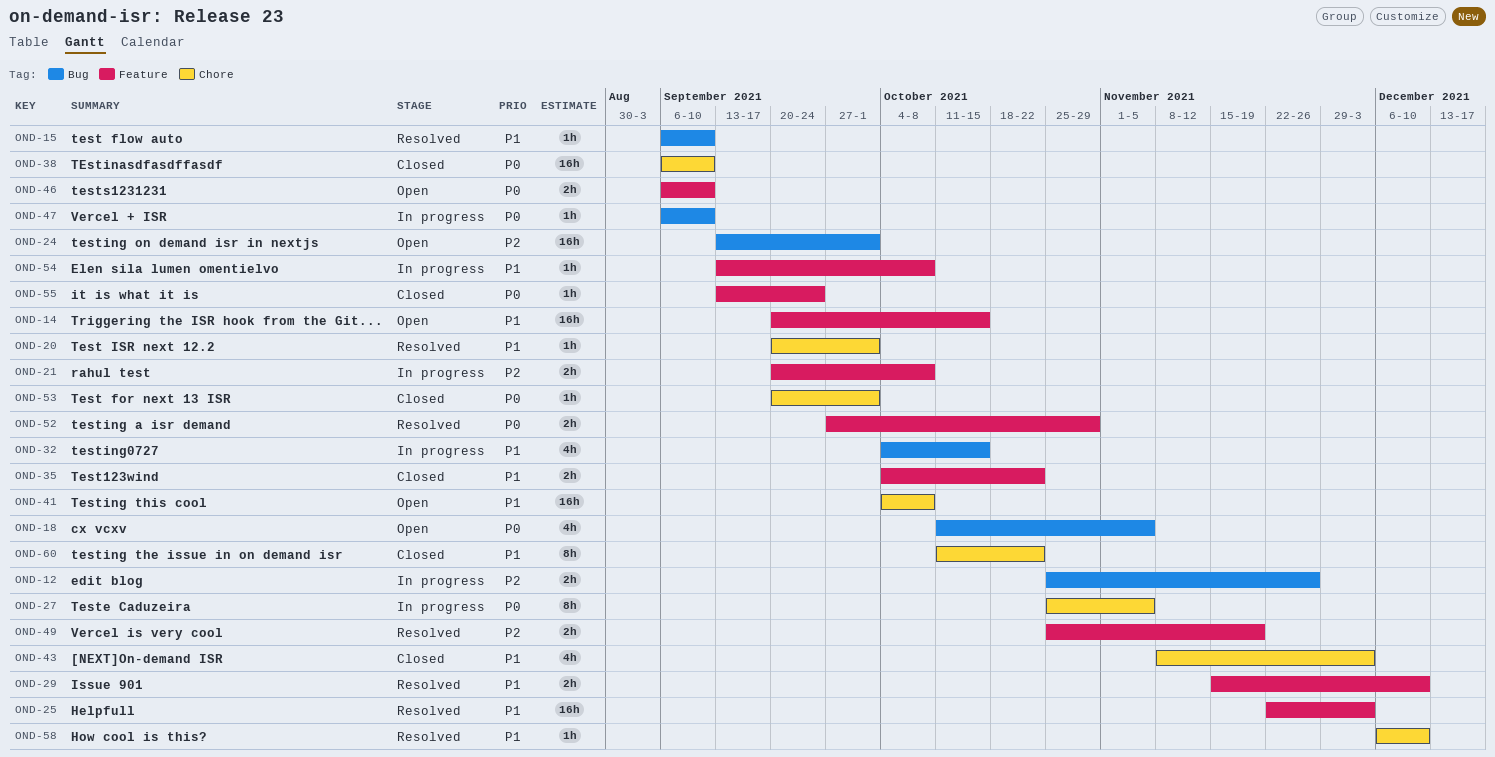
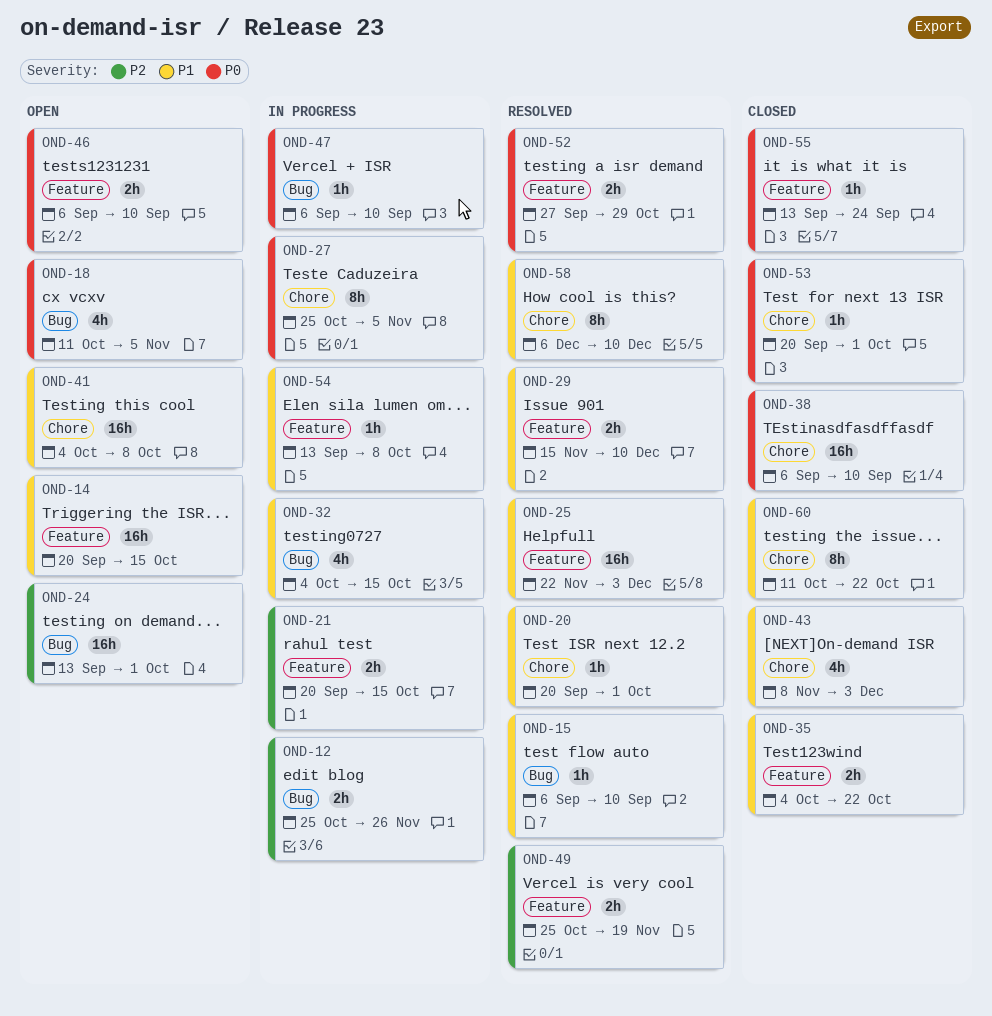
OND-21, due: Oct 8 -> Oct 15
OND-58, estimate: 1h -> 8h

